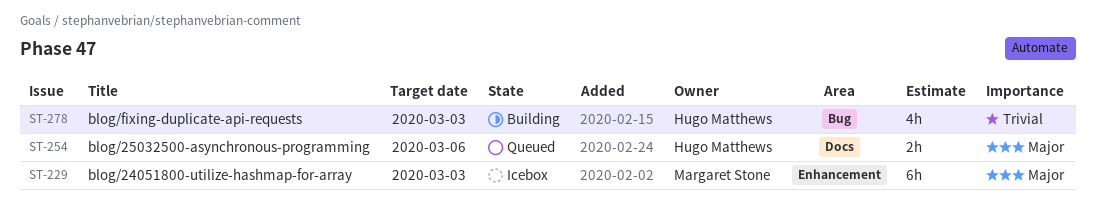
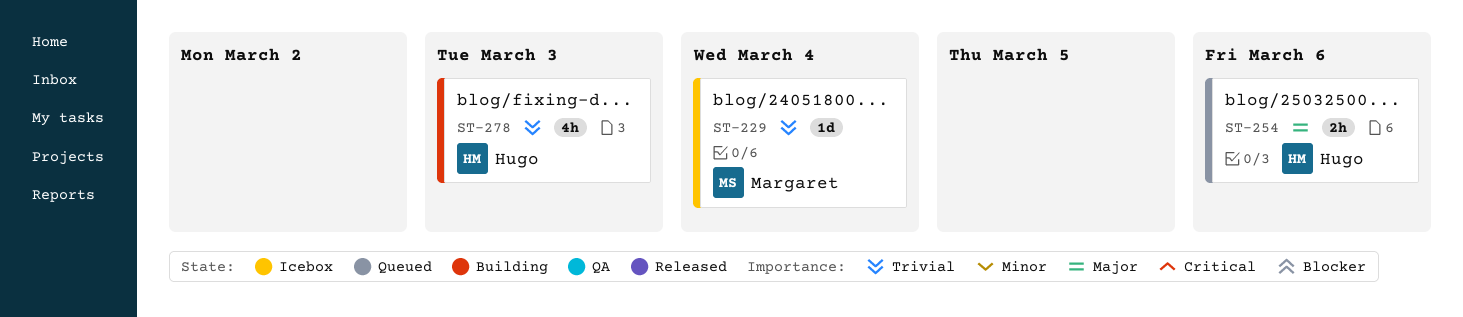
ST-229, priority: Major -> Trivial
ST-229, estimate: 6h -> 1d
ST-229, due: Mar 3 -> Mar 4

